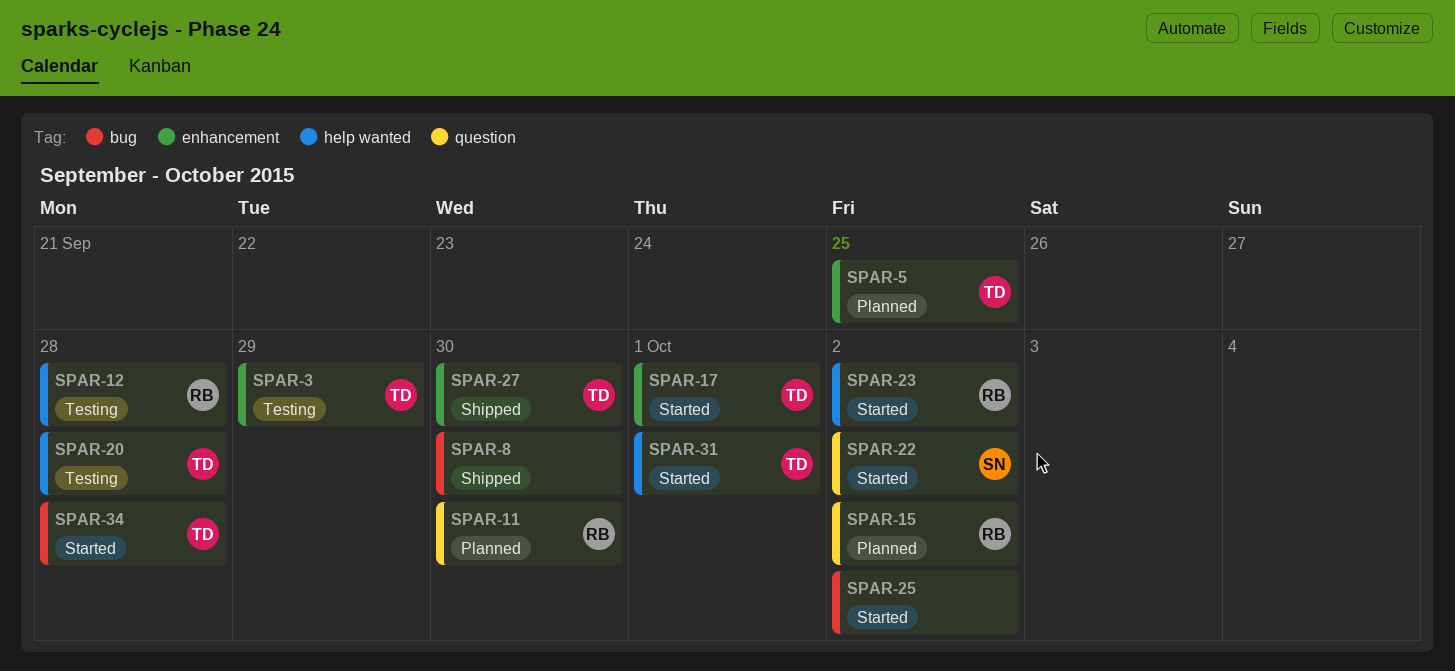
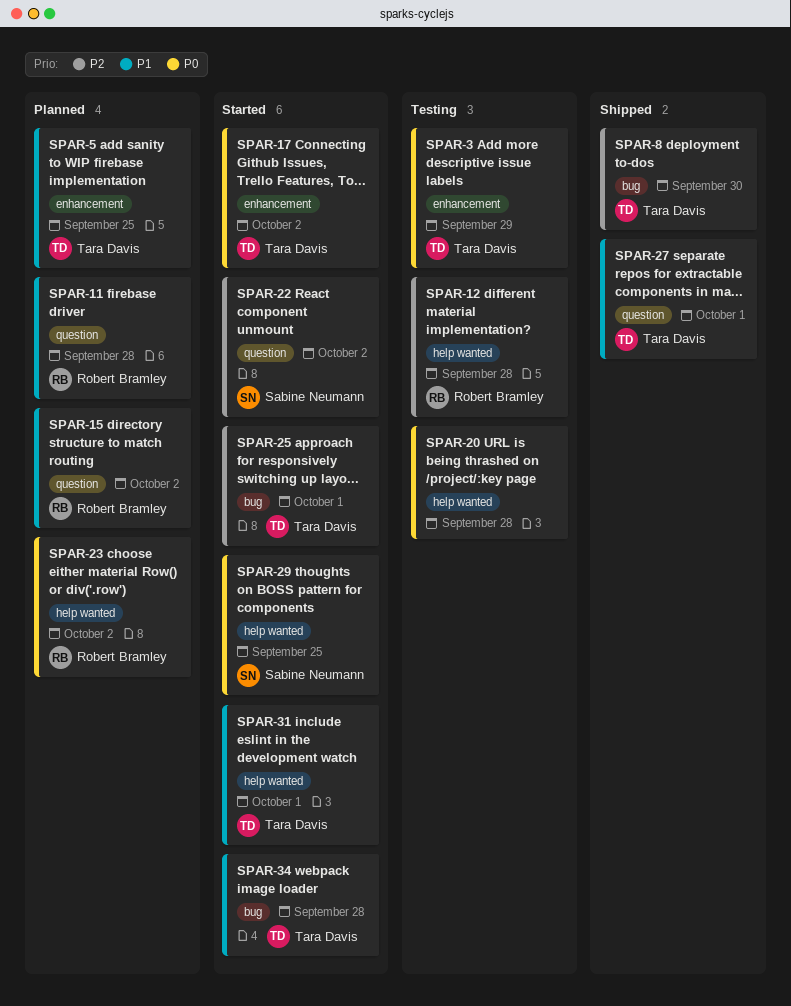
SPAR-8, owner: none -> Tara Davis
SPAR-11, due: Sep 30 -> Sep 28
SPAR-17, due: Oct 1 -> Oct 2
SPAR-20, owner: Tara Davis -> none
SPAR-23, status: Started -> Planned
SPAR-25, owner: none -> Tara Davis
SPAR-25, due: Oct 2 -> Oct 1
SPAR-27, label: enhancement -> question
SPAR-27, due: Sep 30 -> Oct 1
SPAR-29: none -> present

